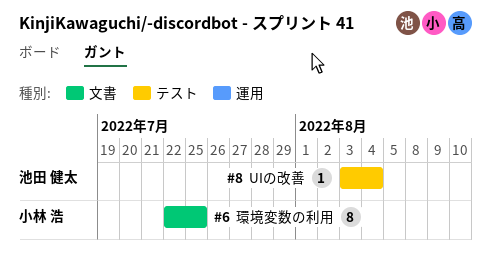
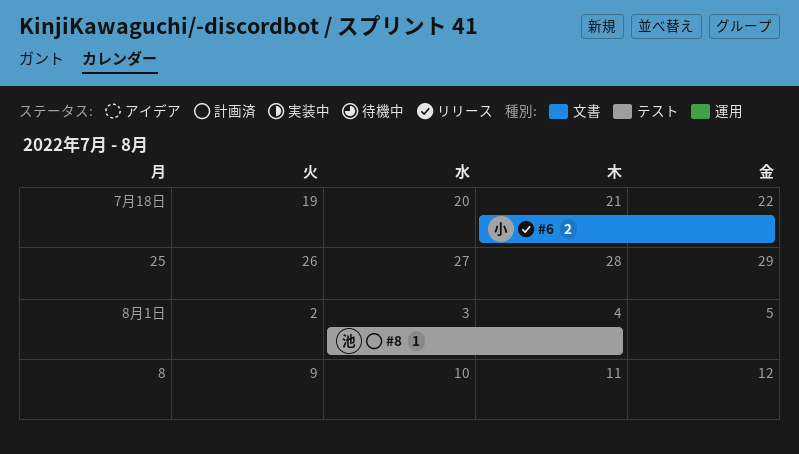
#6, estimate: 8 -> 2
#6, start: Jul 22 -> Jul 21
#6, due: Jul 25 -> Jul 22

